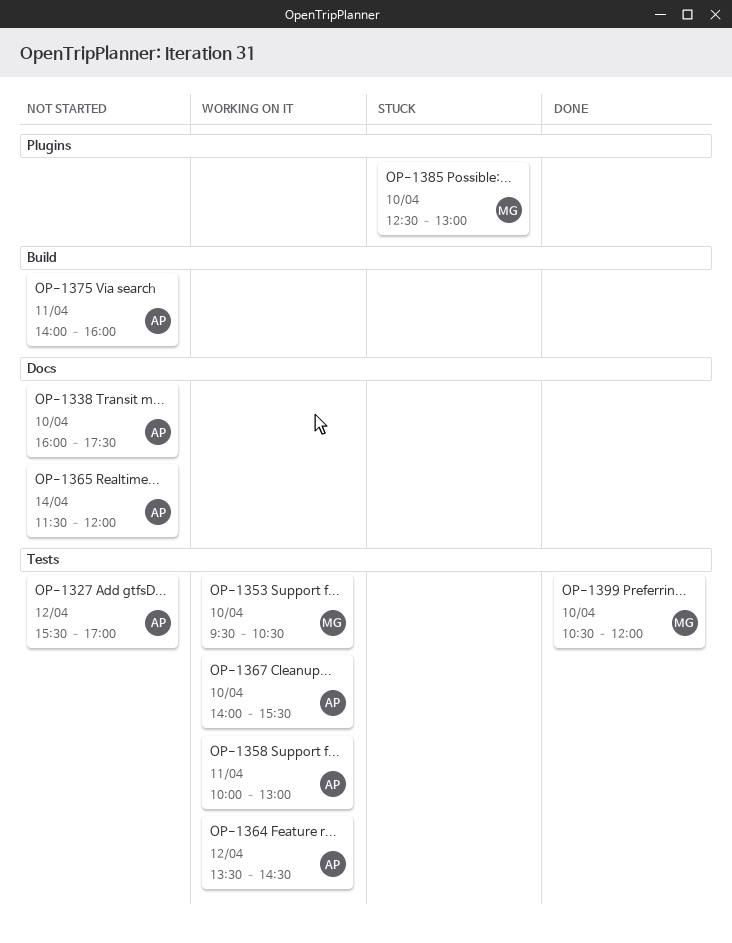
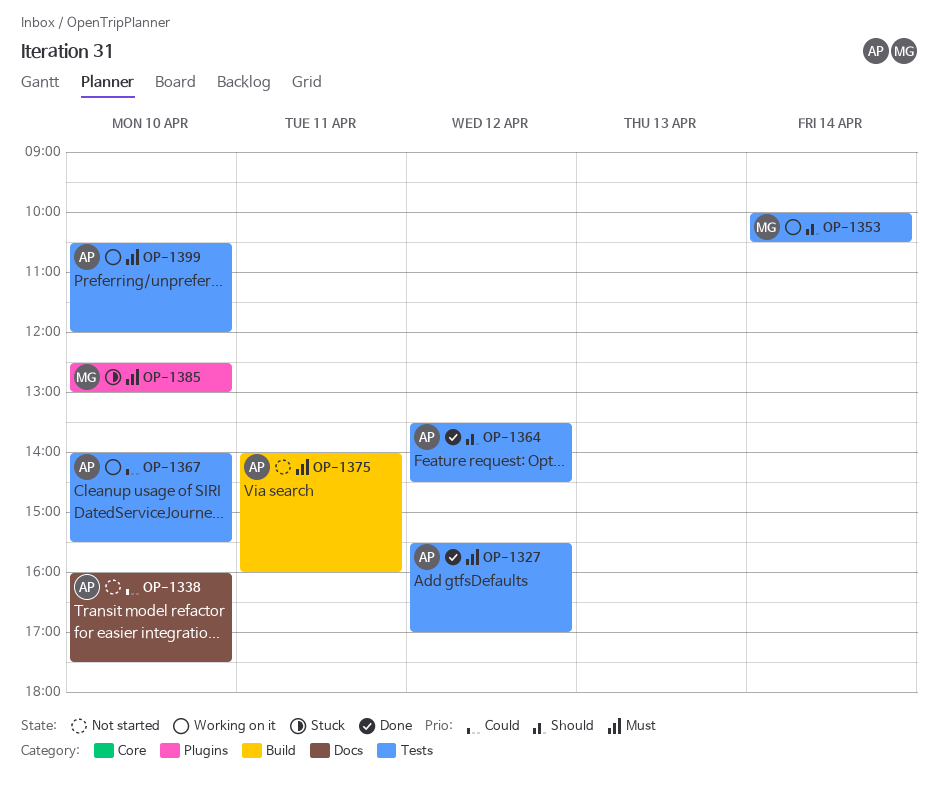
OP-1327, status: Not started -> Done
OP-1353, day: Apr 10 -> Apr 14
OP-1353, begins: 09:30 -> 10:00
OP-1358: present -> none
OP-1364, status: Working on it -> Done
OP-1365: present -> none
OP-1399, status: Done -> Working on it
OP-1399, owner: MG -> AP

